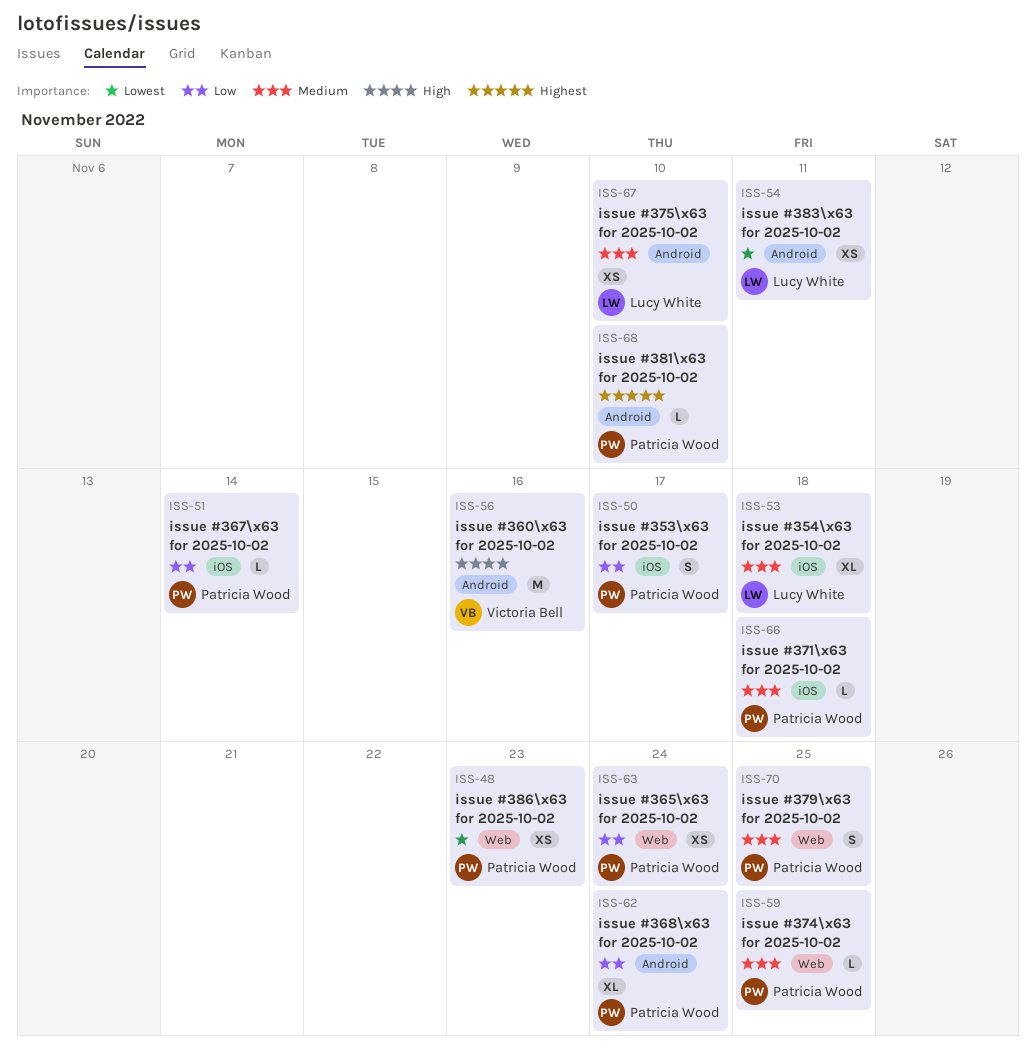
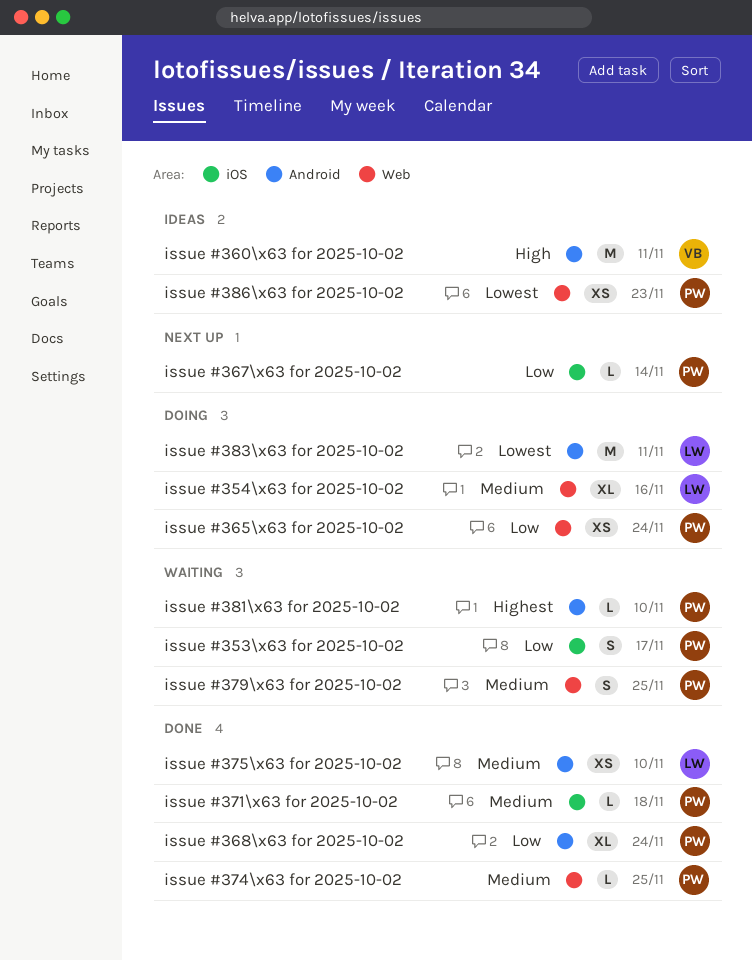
issue #354\x63 for 2025-10-02, label: iOS -> Web
issue #354\x63 for 2025-10-02, due: Nov 18 -> Nov 16
issue #360\x63 for 2025-10-02, due: Nov 16 -> Nov 11
issue #383\x63 for 2025-10-02, estimate: XS -> M

